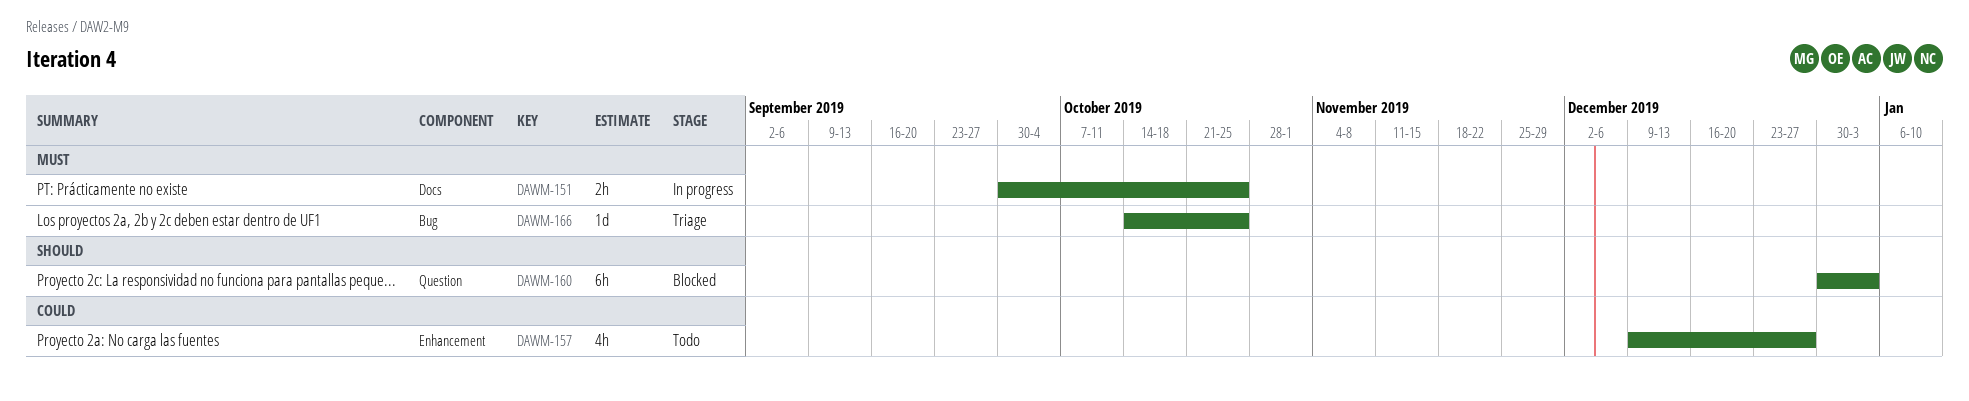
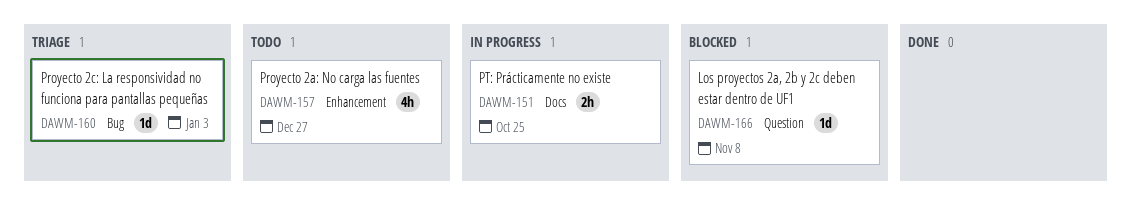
DAWM-160, status: Blocked -> Triage
DAWM-160, label: Question -> Bug
DAWM-160, estimate: 6h -> 1d
DAWM-166, status: Triage -> Blocked
DAWM-166, label: Bug -> Question
DAWM-166, due: Oct 25 -> Nov 8

